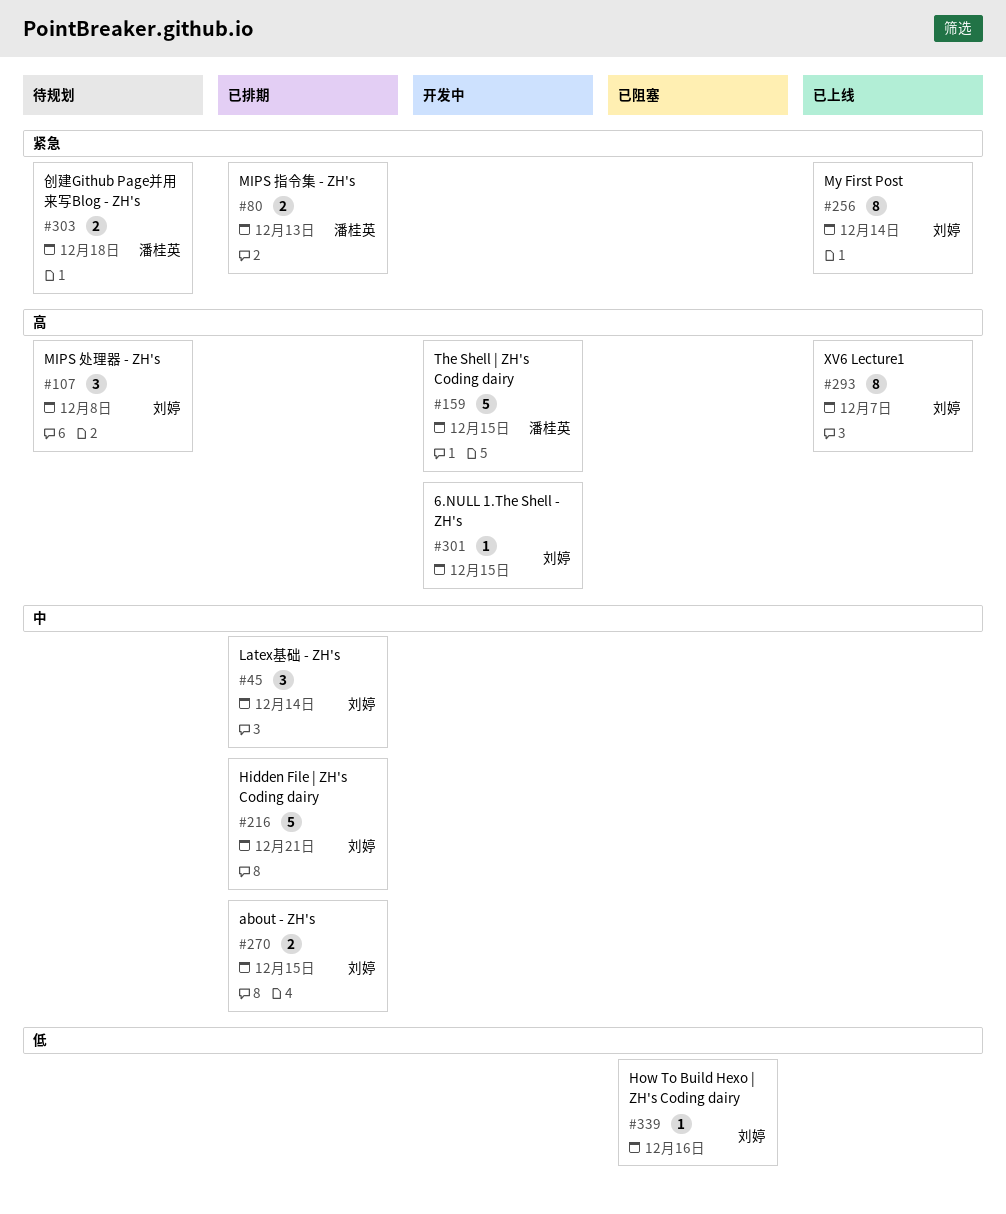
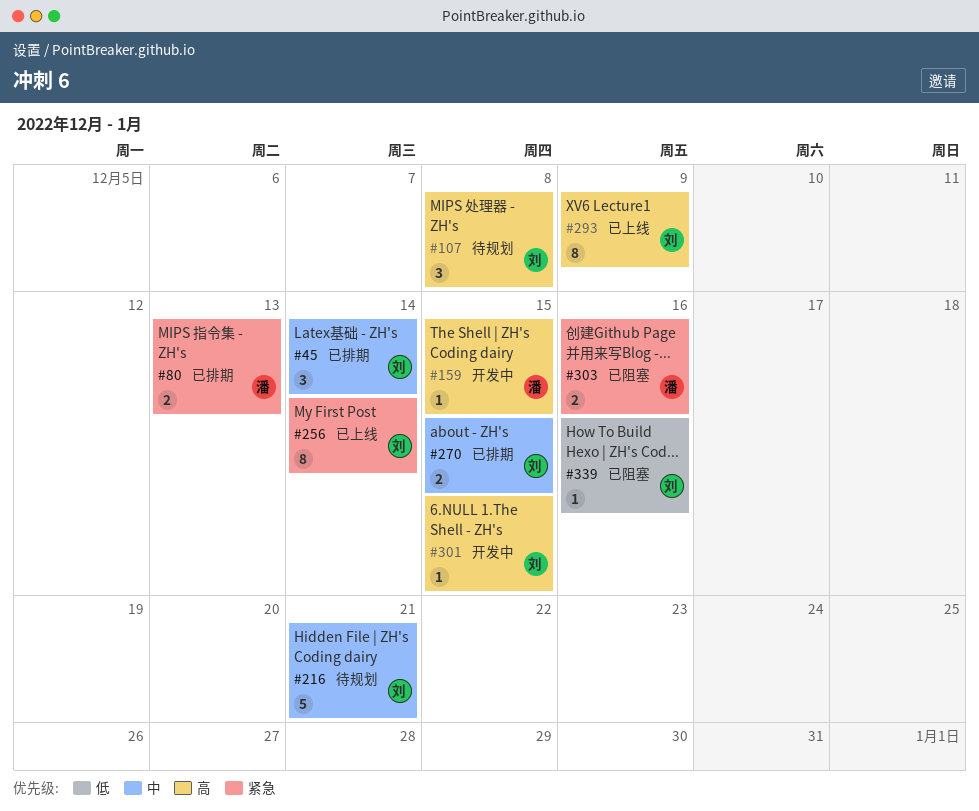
#159, estimate: 5 -> 1
#216, status: 已排期 -> 待规划
#293, due: Dec 7 -> Dec 9
#303, status: 待规划 -> 已阻塞
#303, due: Dec 18 -> Dec 16

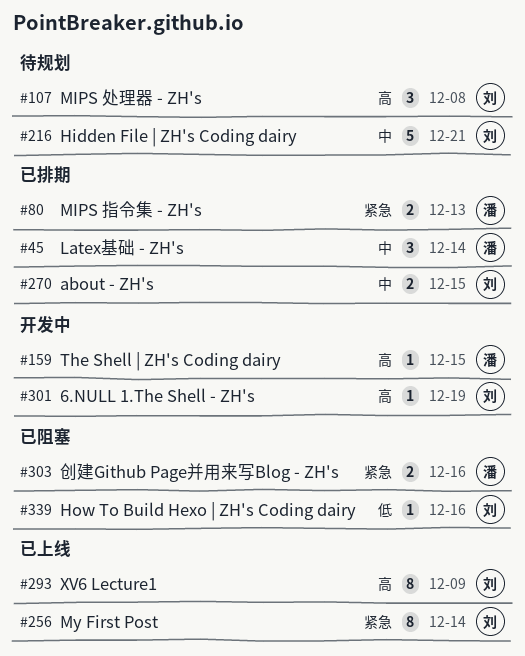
#45, owner: 刘 -> 潘
#301, due: Dec 15 -> Dec 19

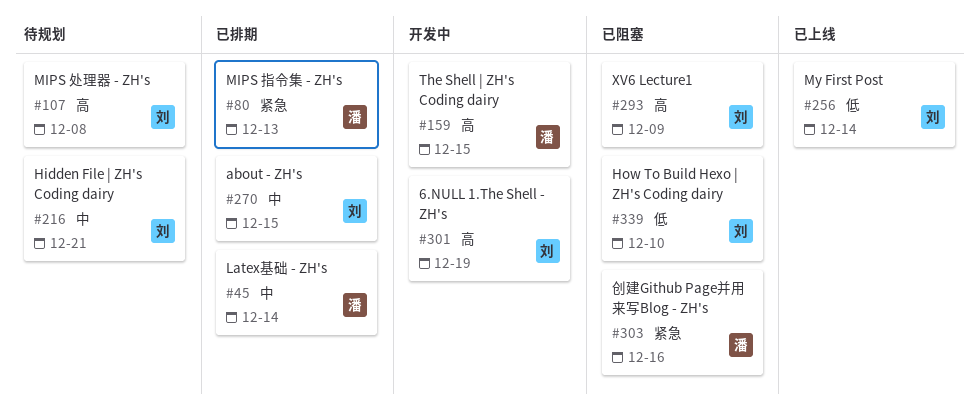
#256, priority: 紧急 -> 低
#293, status: 已上线 -> 已阻塞
#339, due: Dec 16 -> Dec 10

